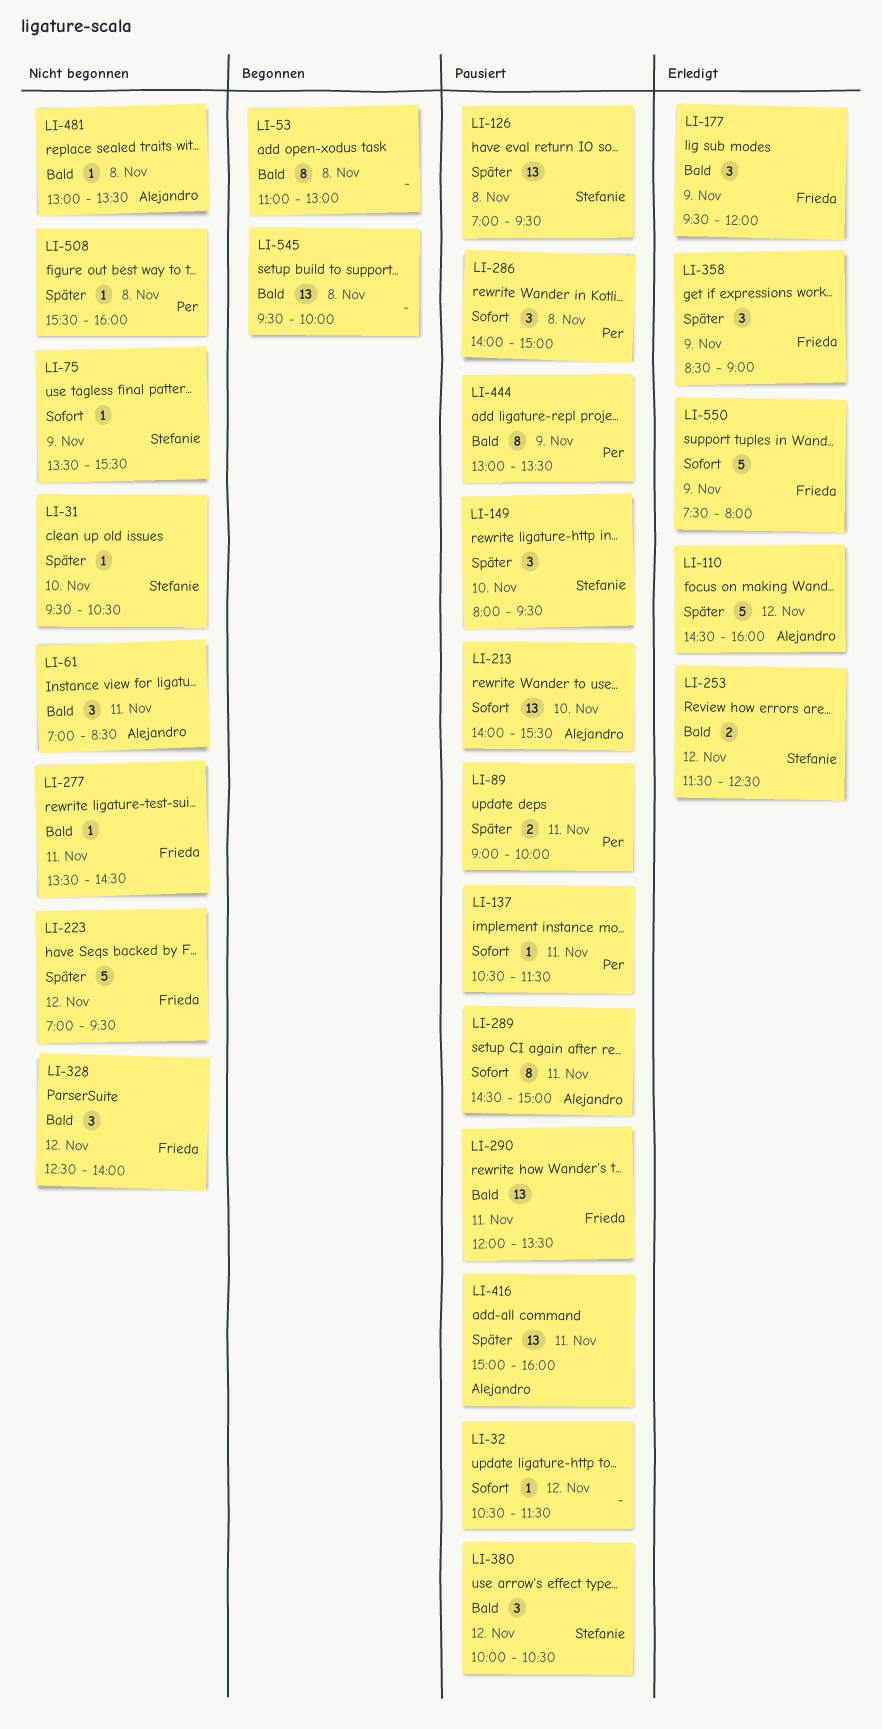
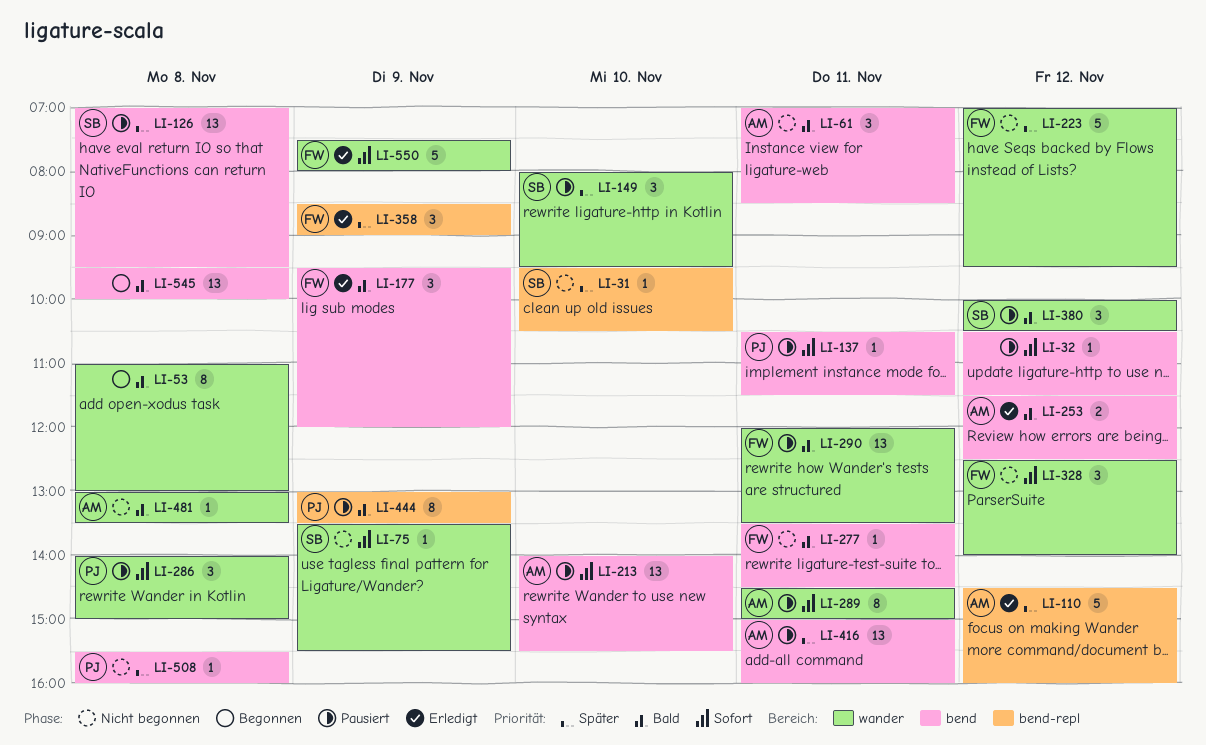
LI-89: present -> none
LI-253, owner: Stefanie -> Alejandro
LI-328, priority: Bald -> Sofort

